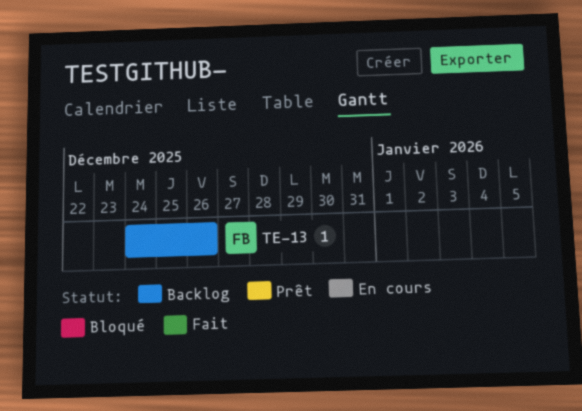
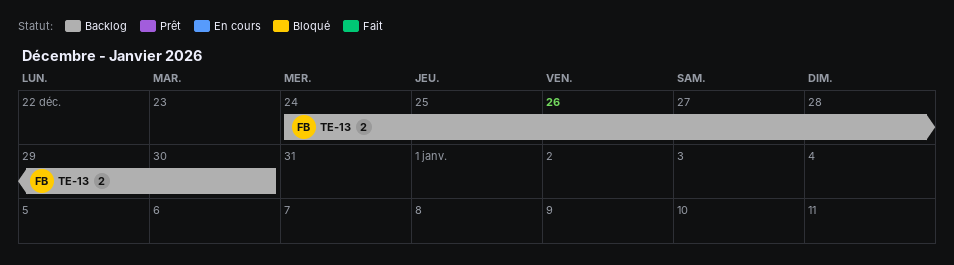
TE-13, estimate: 1 -> 2
TE-13, due: Dec 26 -> Dec 30

